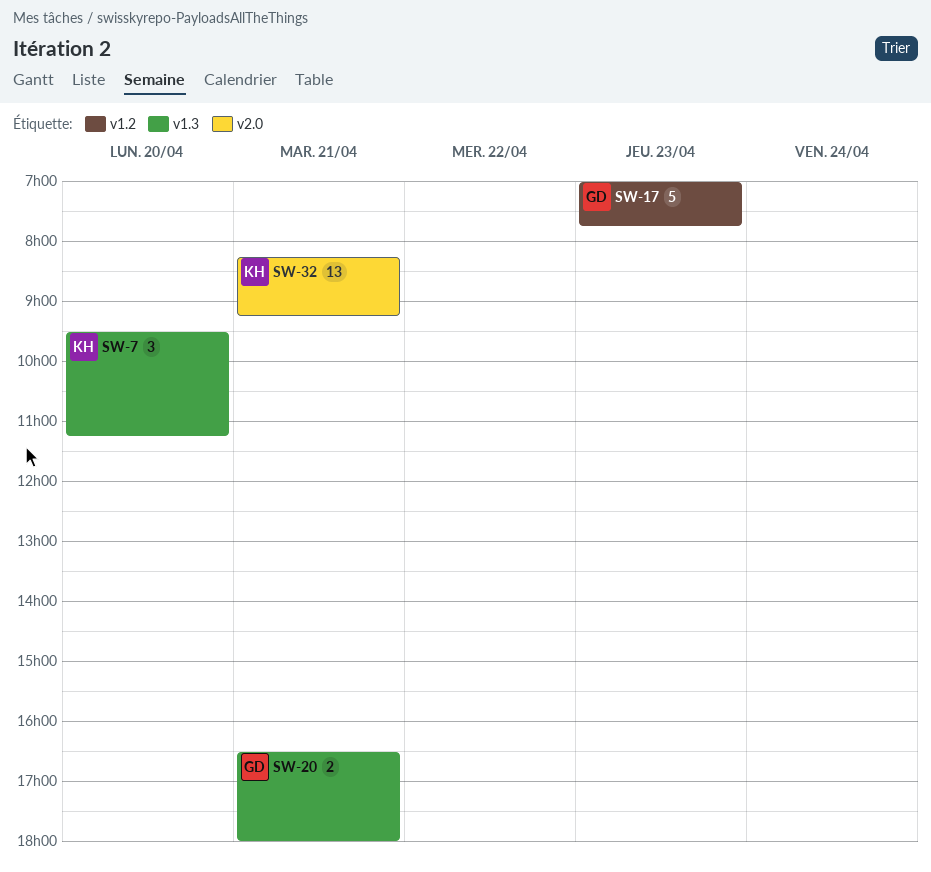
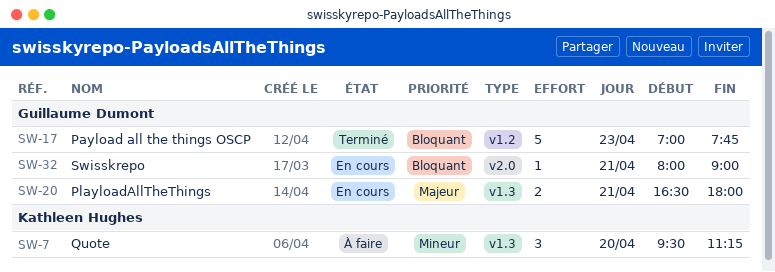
SW-32, owner: Kathleen Hughes -> Guillaume Dumont
SW-32, estimate: 13 -> 1
SW-32, begins: 08:15 -> 08:00
SW-32, ends: 09:15 -> 09:00

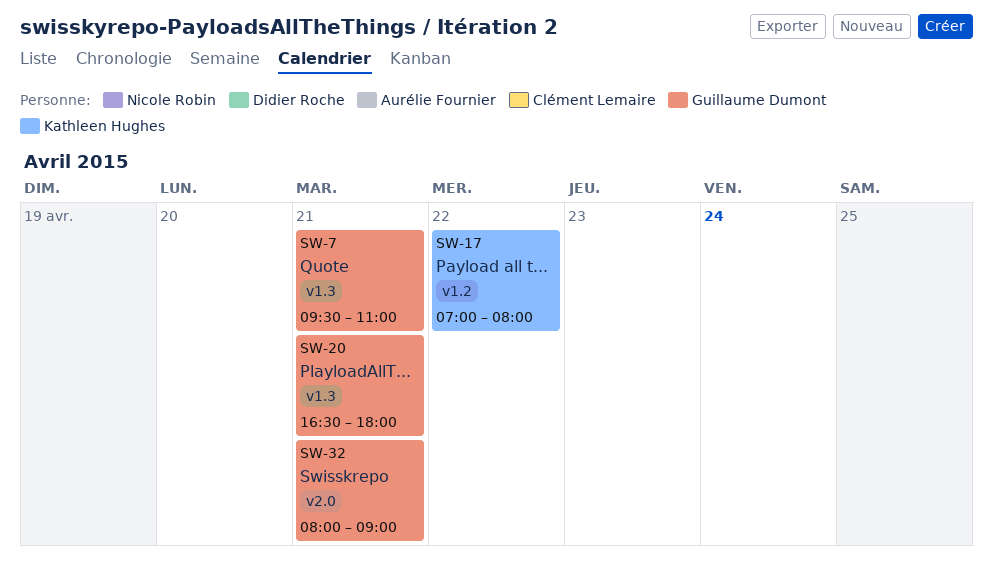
SW-7, owner: Kathleen Hughes -> Guillaume Dumont
SW-7, day: Apr 20 -> Apr 21
SW-7, ends: 11:15 -> 11:00
SW-17, owner: Guillaume Dumont -> Kathleen Hughes
SW-17, day: Apr 23 -> Apr 22
SW-17, ends: 07:45 -> 08:00

